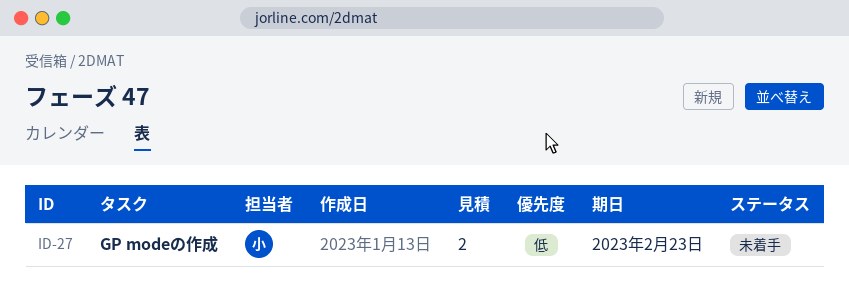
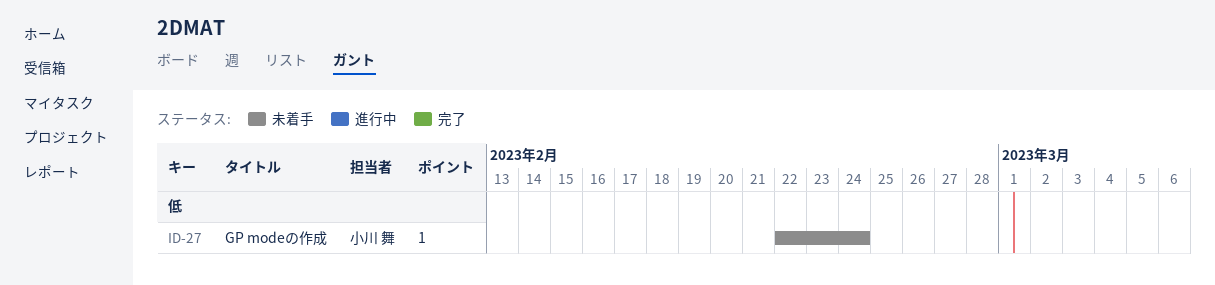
ID-27, estimate: 2 -> 1
ID-27, due: Feb 23 -> Feb 24

